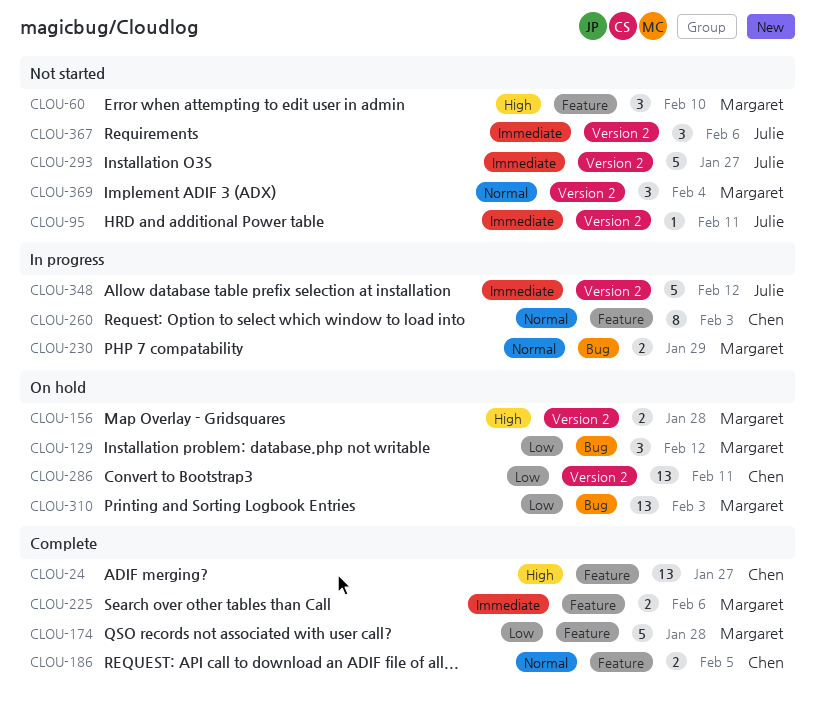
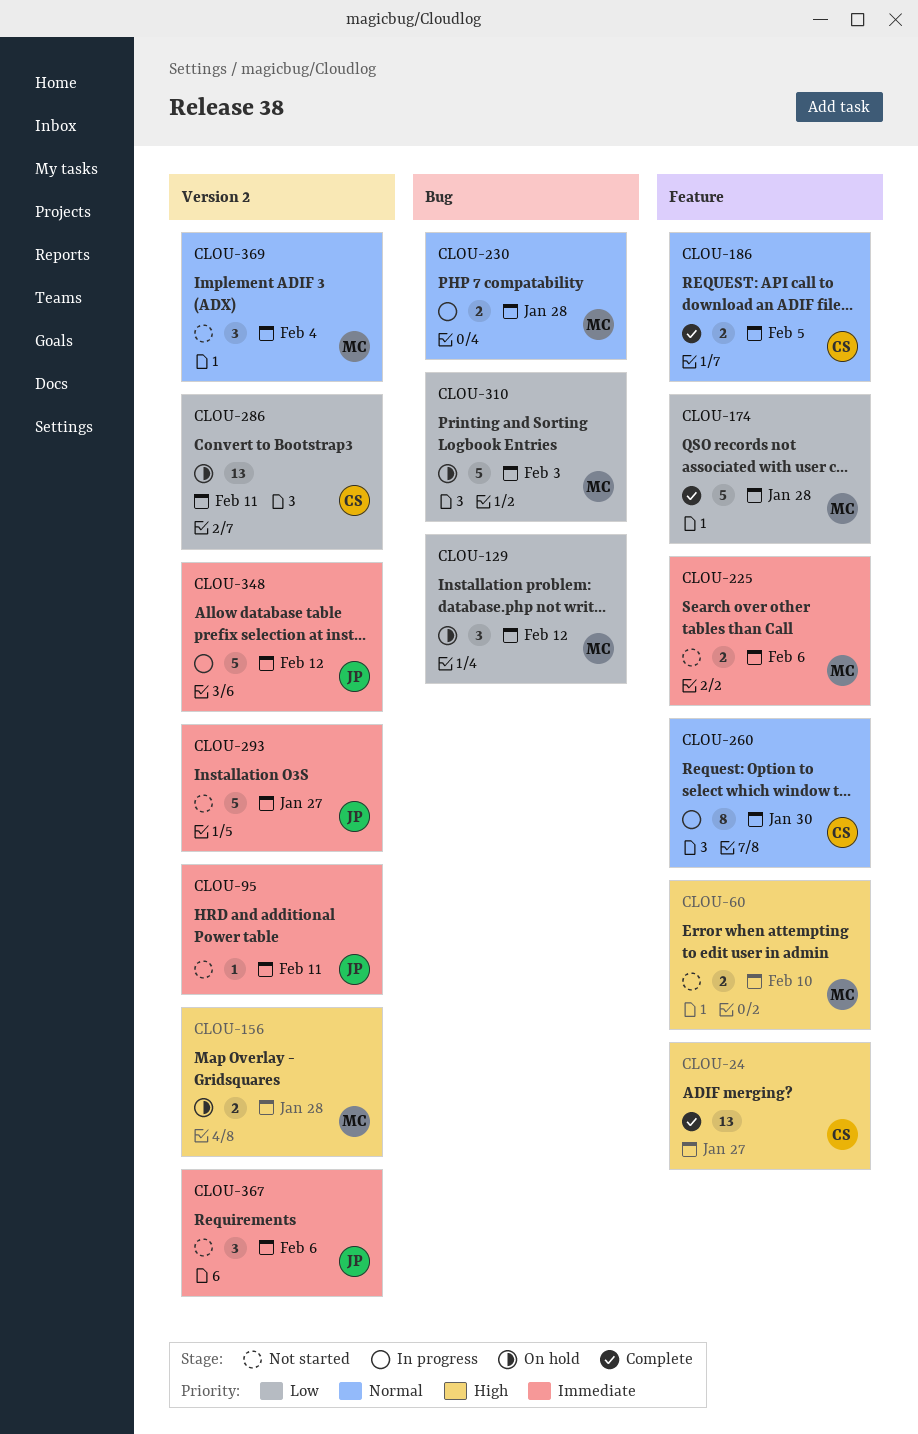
CLOU-60, estimate: 3 -> 2
CLOU-225, status: Complete -> Not started
CLOU-230, due: Jan 29 -> Jan 28
CLOU-260, due: Feb 3 -> Jan 30
CLOU-310, estimate: 13 -> 5

